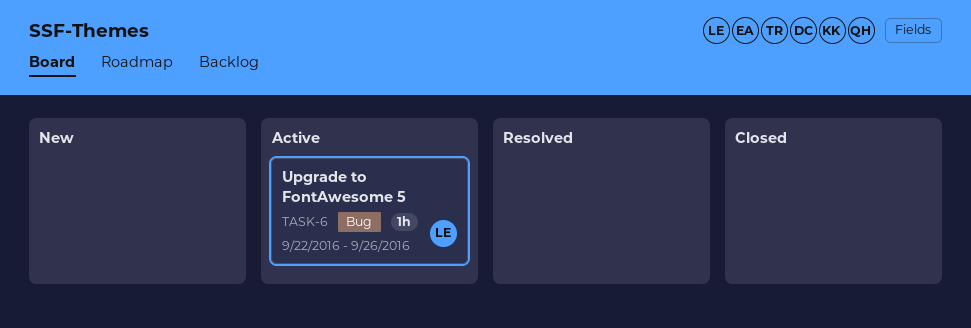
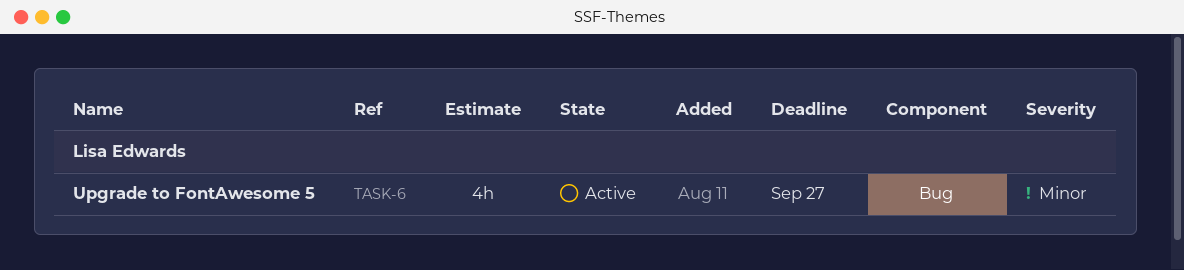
TASK-6, estimate: 1h -> 4h
TASK-6, due: Sep 26 -> Sep 27

